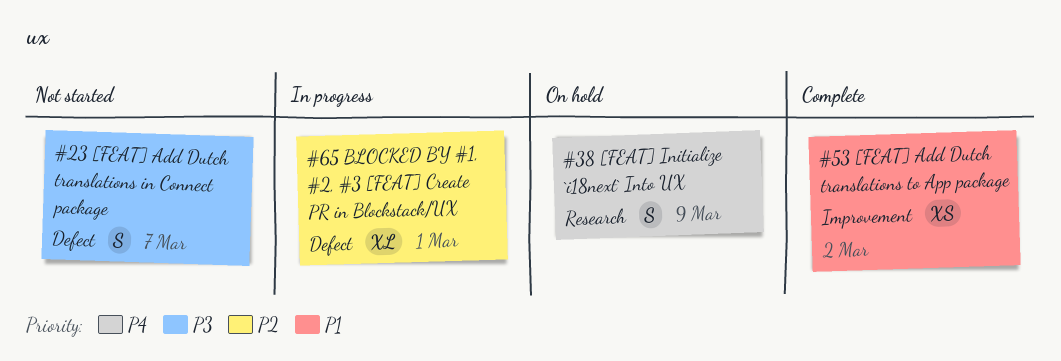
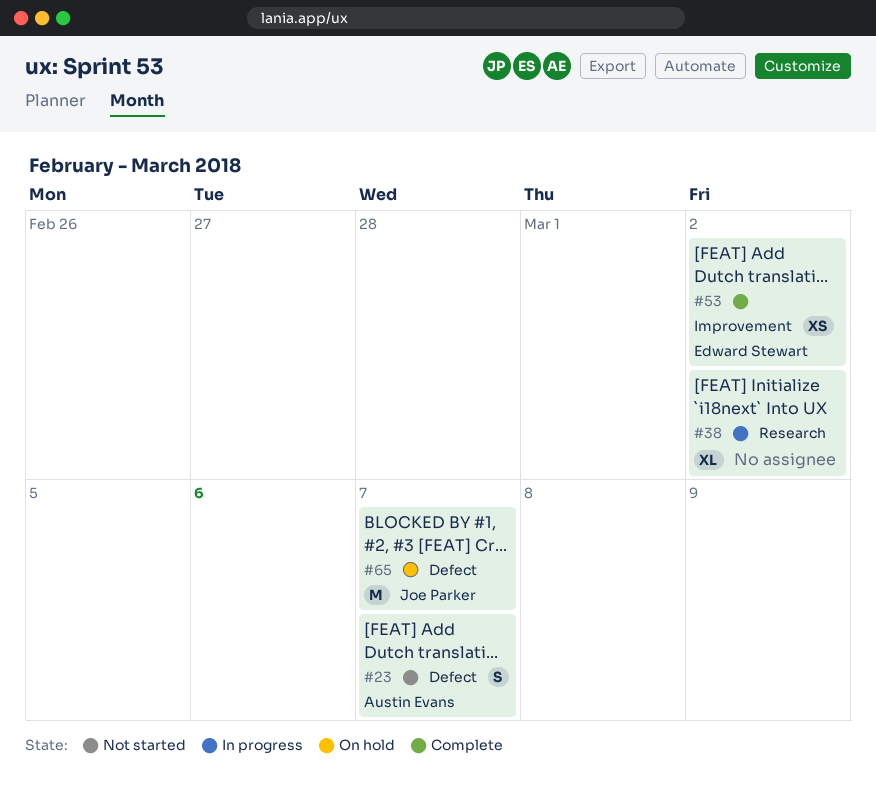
#38, status: On hold -> In progress
#38, estimate: S -> XL
#38, due: Mar 9 -> Mar 2
#65, status: In progress -> On hold
#65, estimate: XL -> M
#65, due: Mar 1 -> Mar 7

